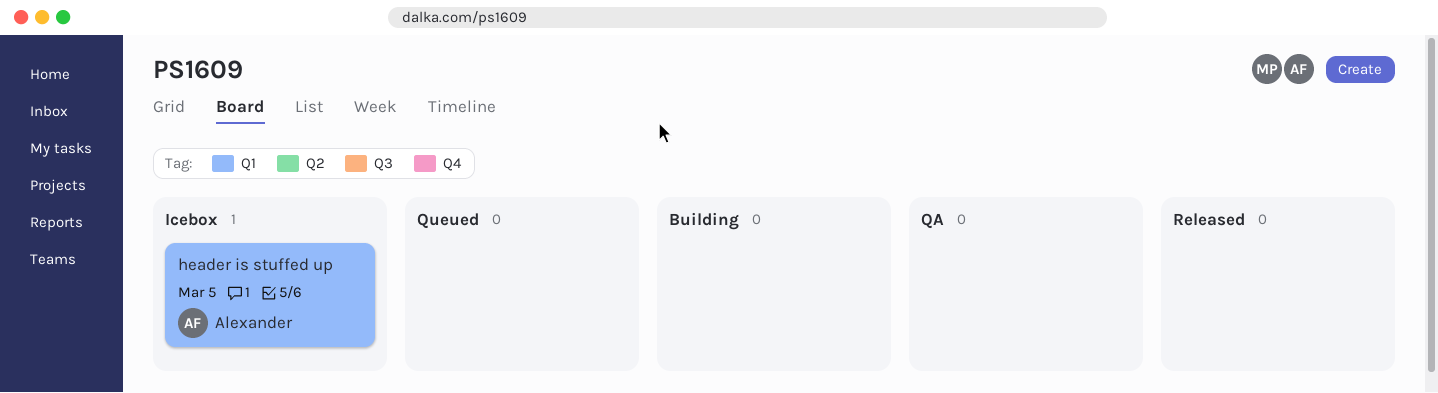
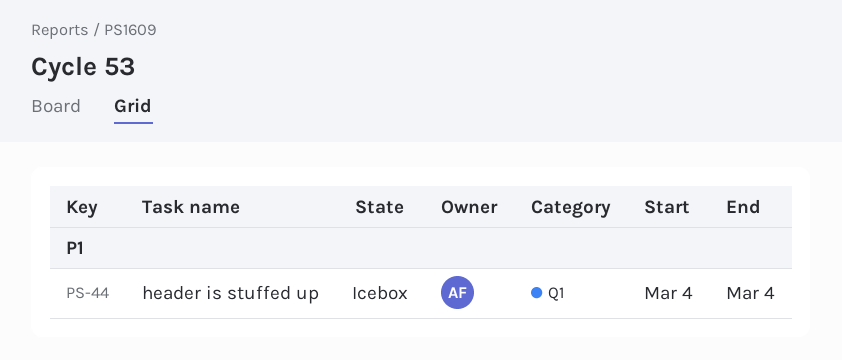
header is stuffed up, due: Mar 5 -> Mar 4

